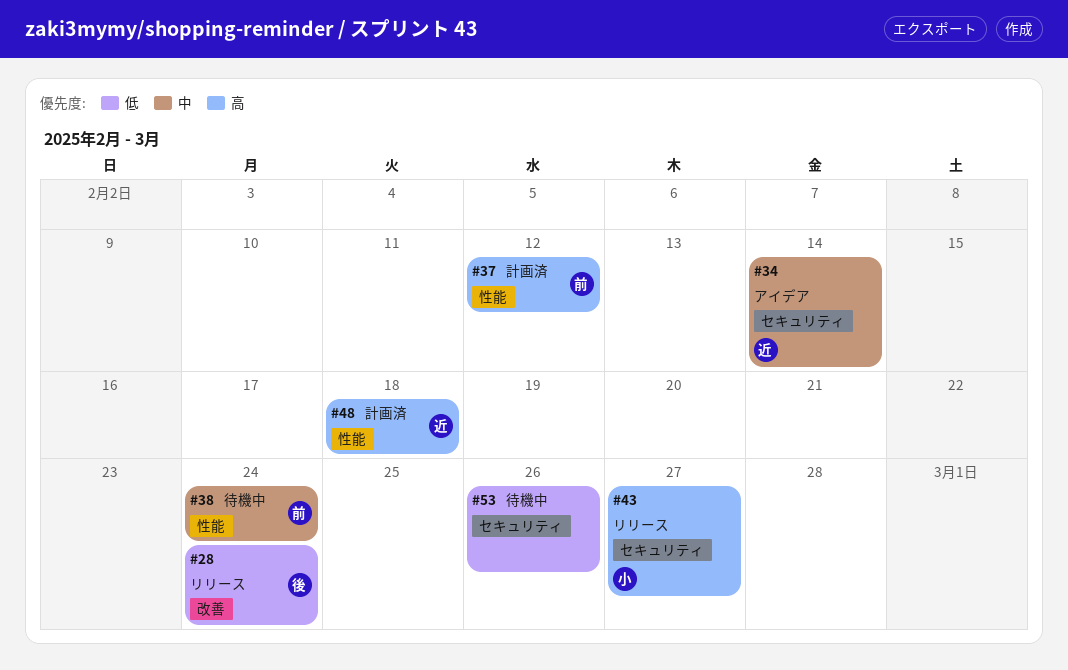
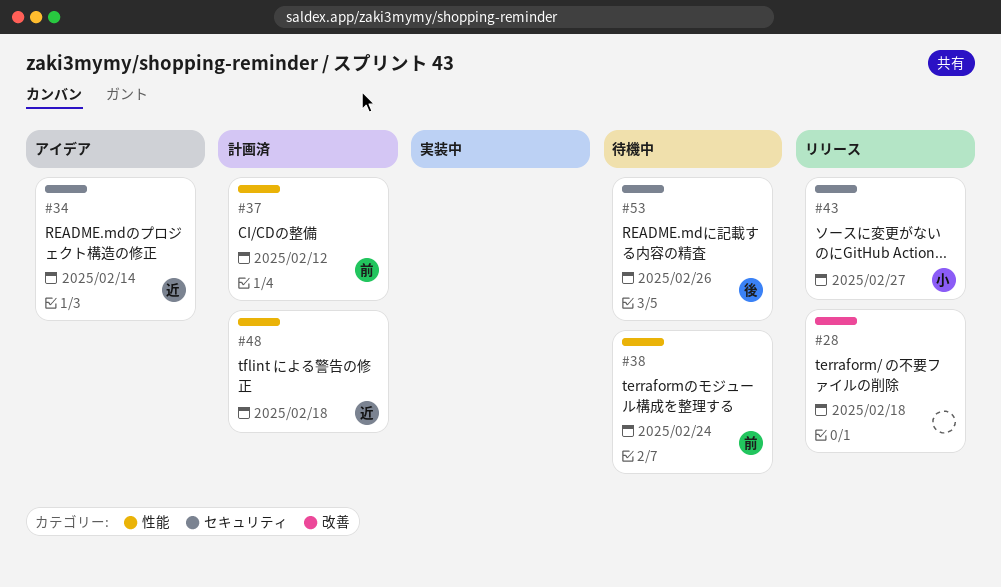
#28, owner: 後 -> none
#28, due: Feb 24 -> Feb 18
#53, owner: none -> 後

